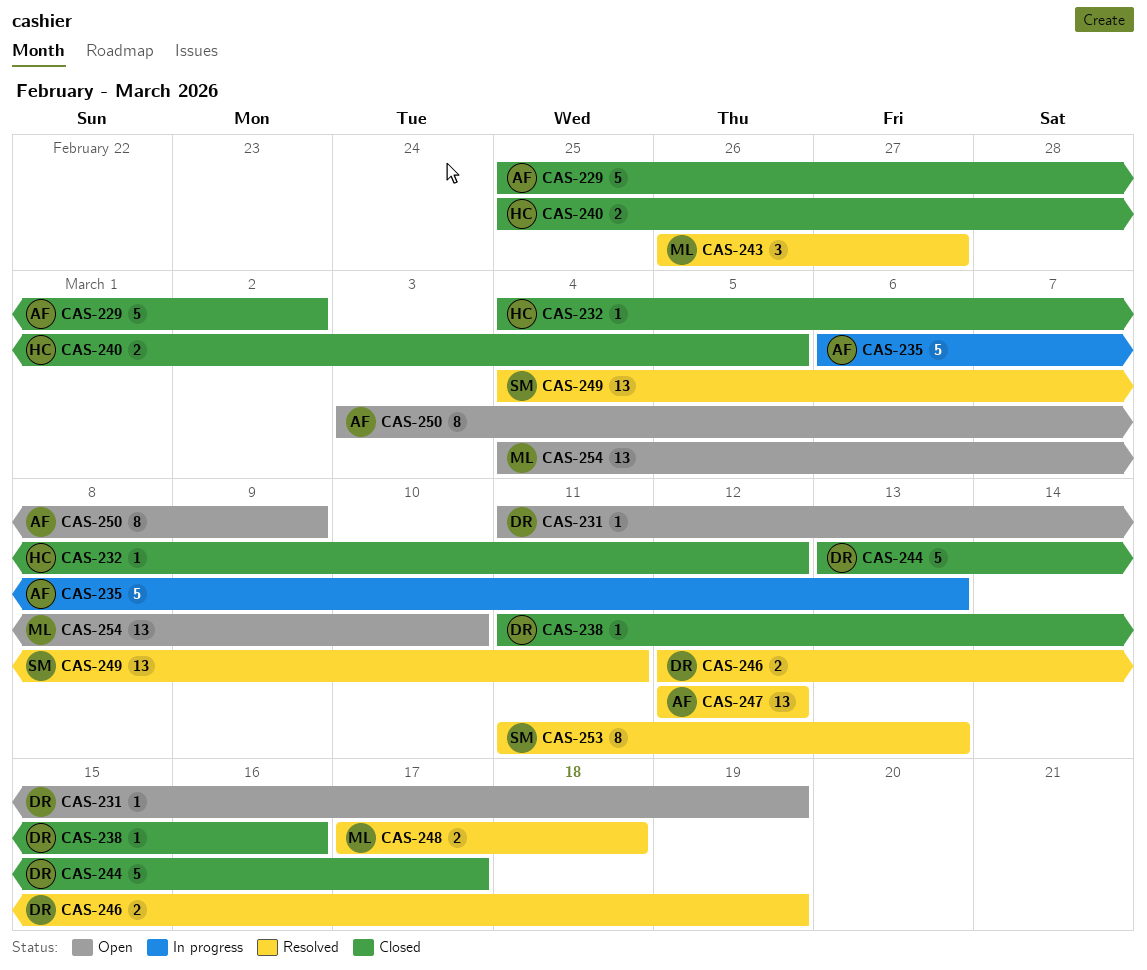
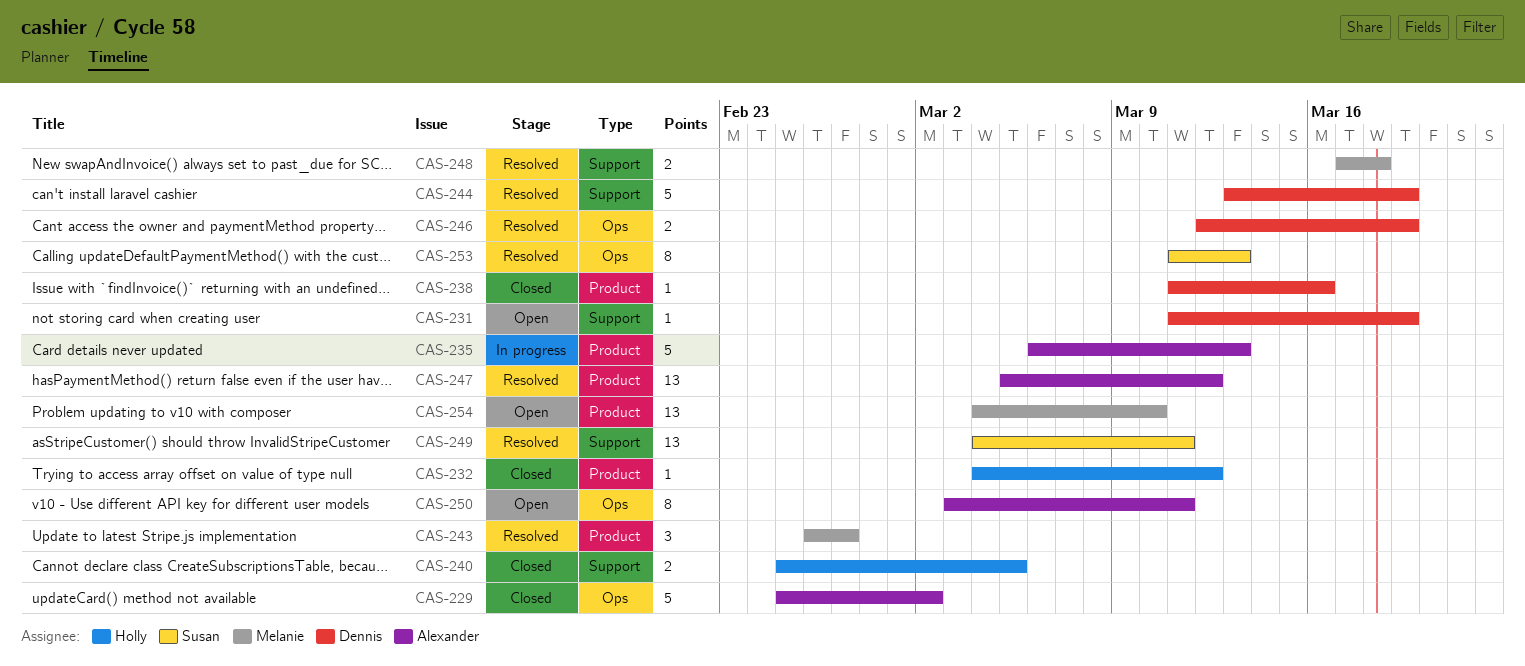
CAS-244, status: Closed -> Resolved
CAS-244, due: Mar 17 -> Mar 19
CAS-247, start: Mar 12 -> Mar 5
CAS-250, due: Mar 9 -> Mar 11

